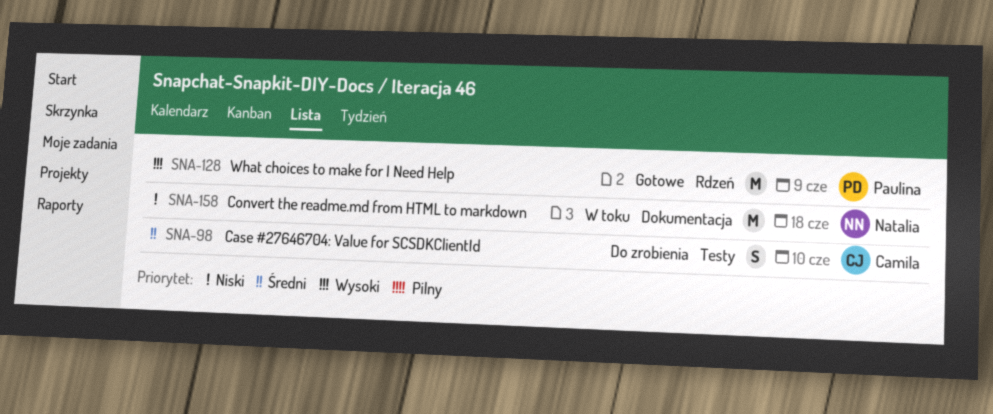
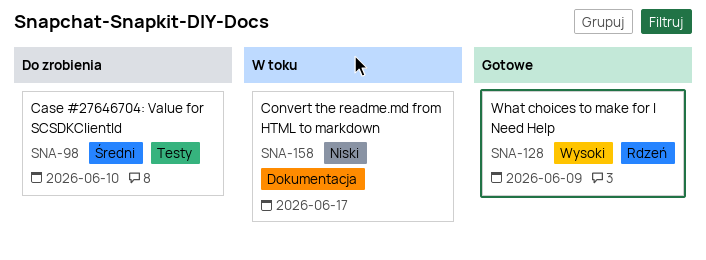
SNA-158, due: Jun 18 -> Jun 17

